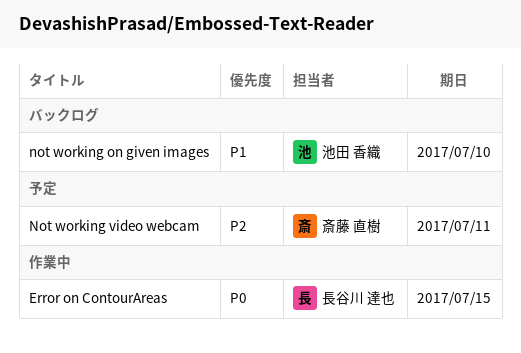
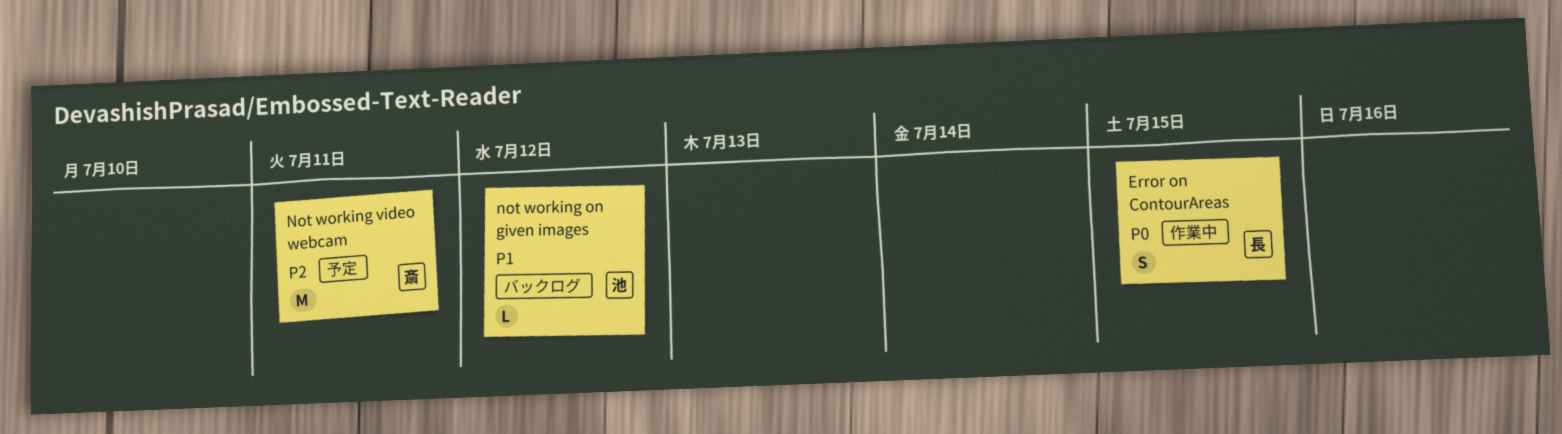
not working on given images, due: Jul 10 -> Jul 12

